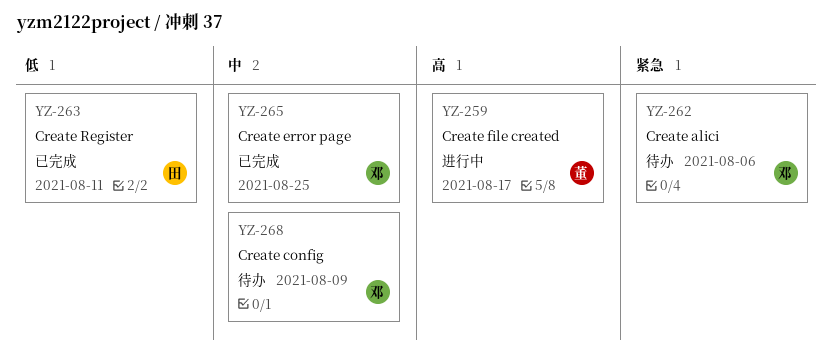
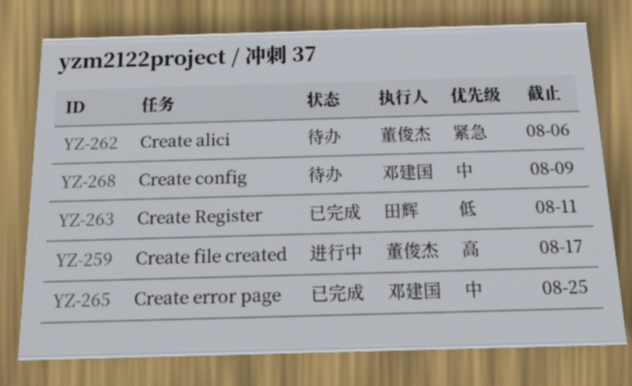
YZ-262, owner: 邓建国 -> 董俊杰

